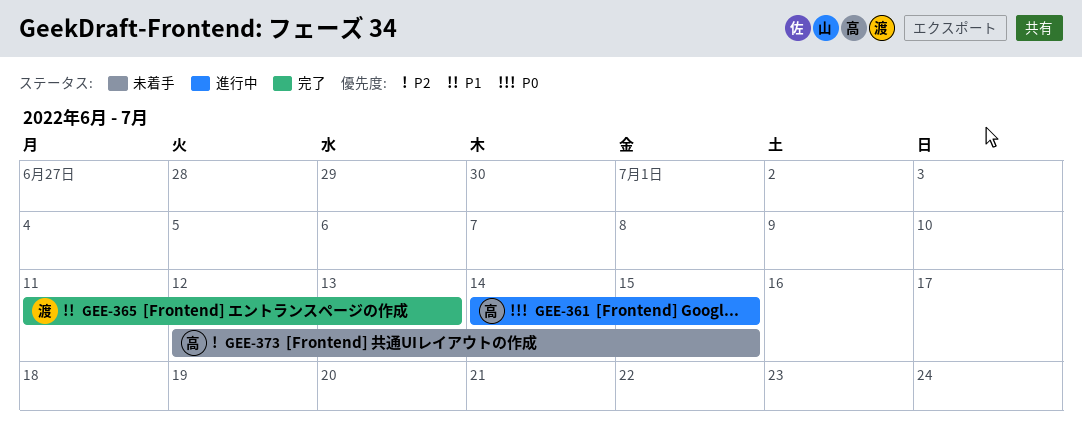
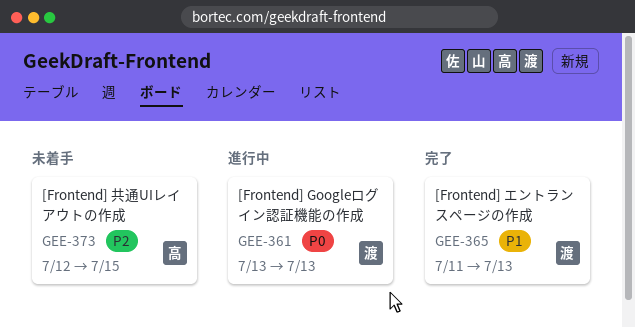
GEE-361, owner: 高 -> 渡
GEE-361, start: Jul 14 -> Jul 13
GEE-361, due: Jul 15 -> Jul 13

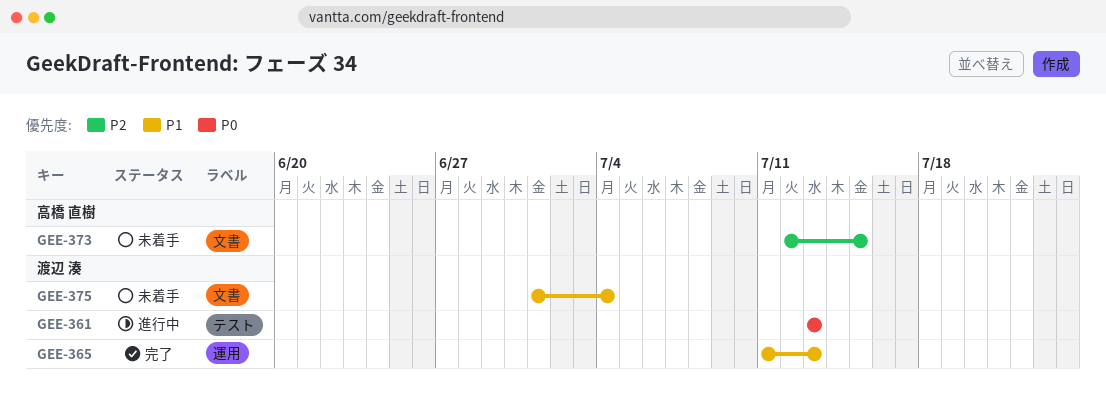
GEE-375: none -> present

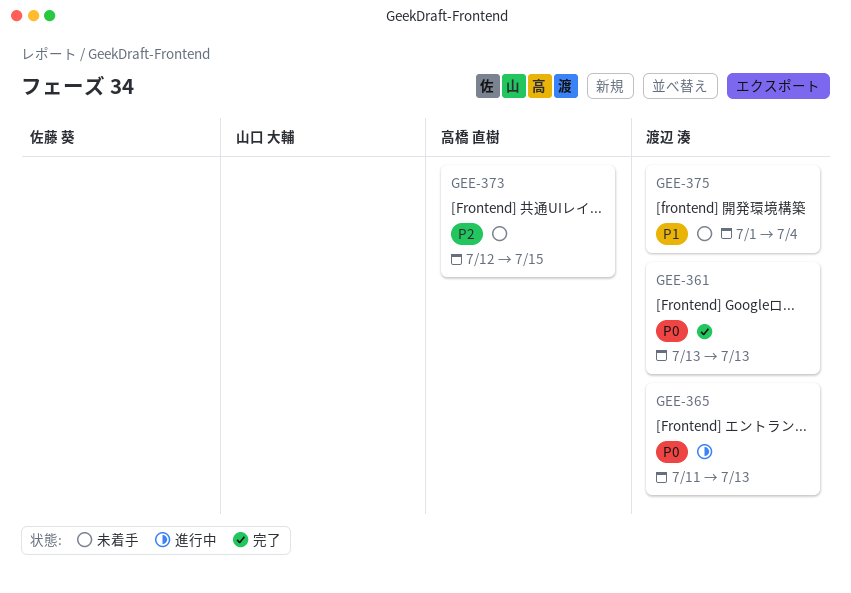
GEE-361, status: 進行中 -> 完了
GEE-365, status: 完了 -> 進行中
GEE-365, priority: P1 -> P0

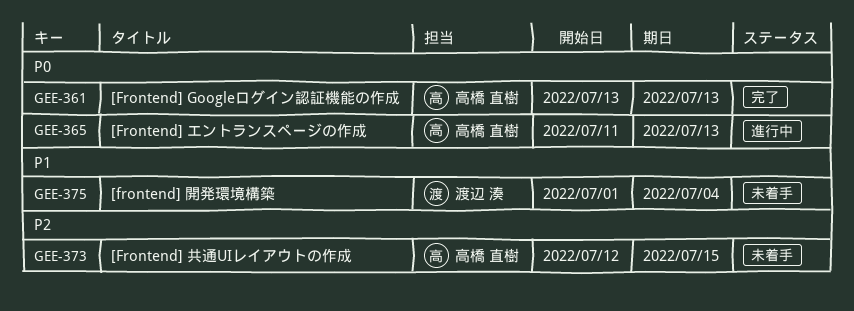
GEE-361, owner: 渡辺 湊 -> 高橋 直樹
GEE-365, owner: 渡辺 湊 -> 高橋 直樹

